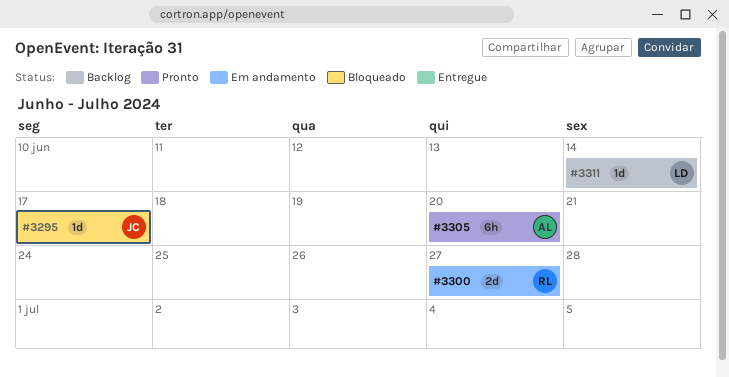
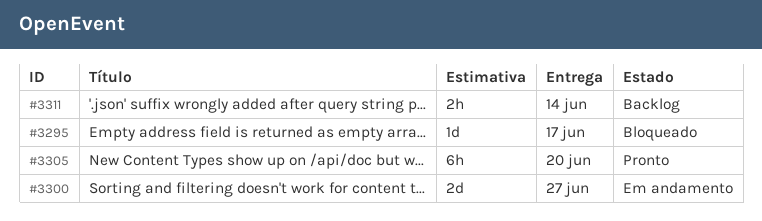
#3311, estimate: 1d -> 2h

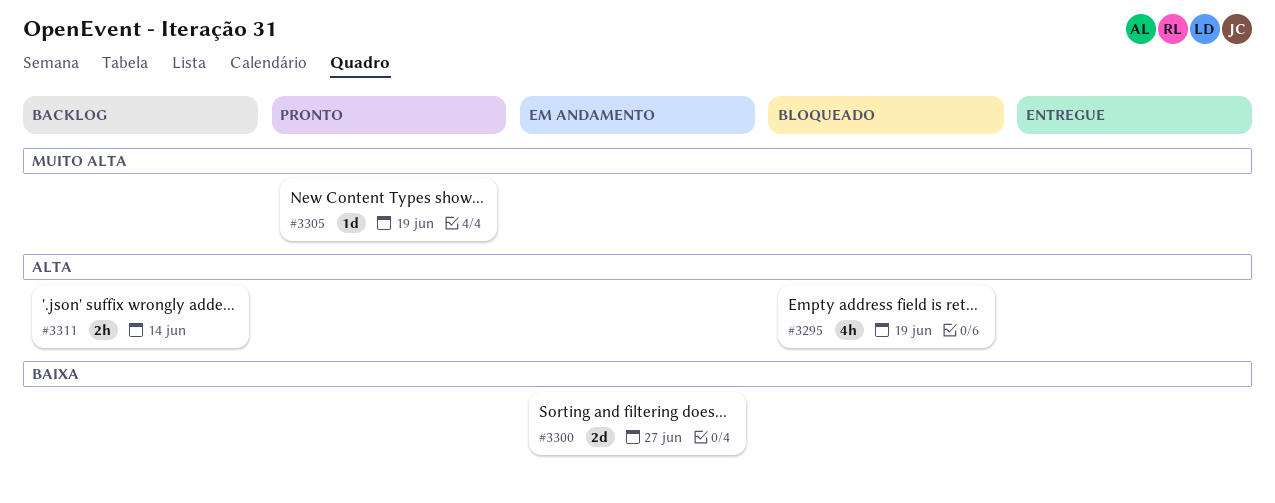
#3295, estimate: 1d -> 4h
#3295, due: Jun 17 -> Jun 19
#3305, estimate: 6h -> 1d
#3305, due: Jun 20 -> Jun 19

